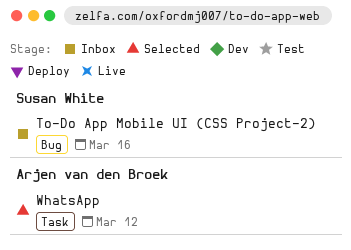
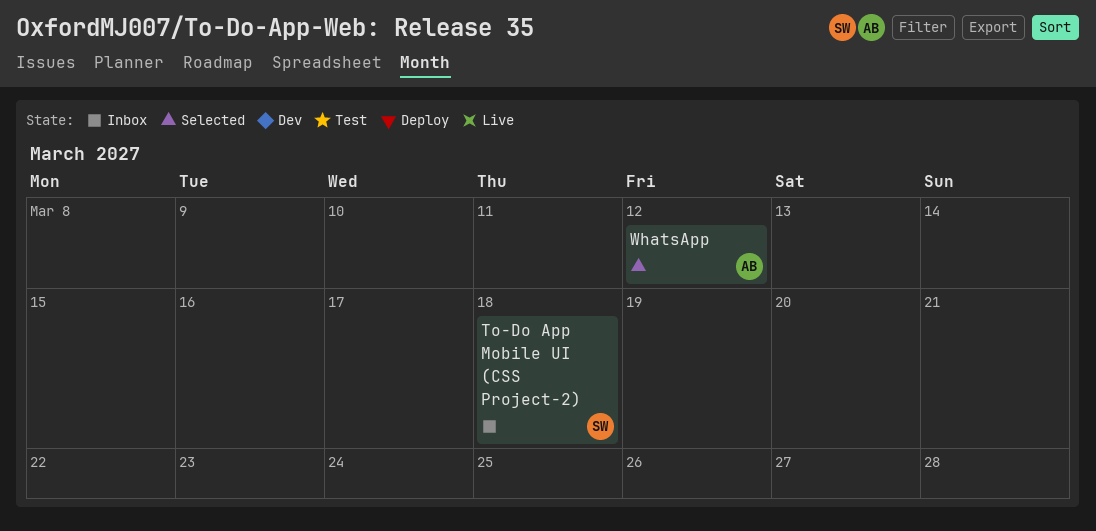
To-Do App Mobile UI (CSS Project-2), due: Mar 16 -> Mar 18

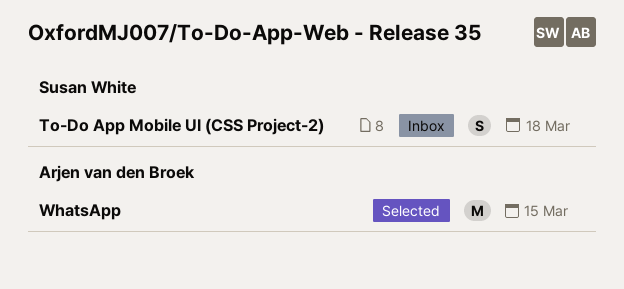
WhatsApp, due: Mar 12 -> Mar 15

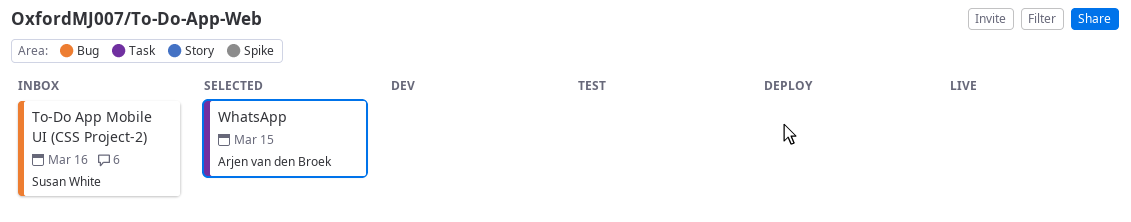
To-Do App Mobile UI (CSS Project-2), due: Mar 18 -> Mar 16

